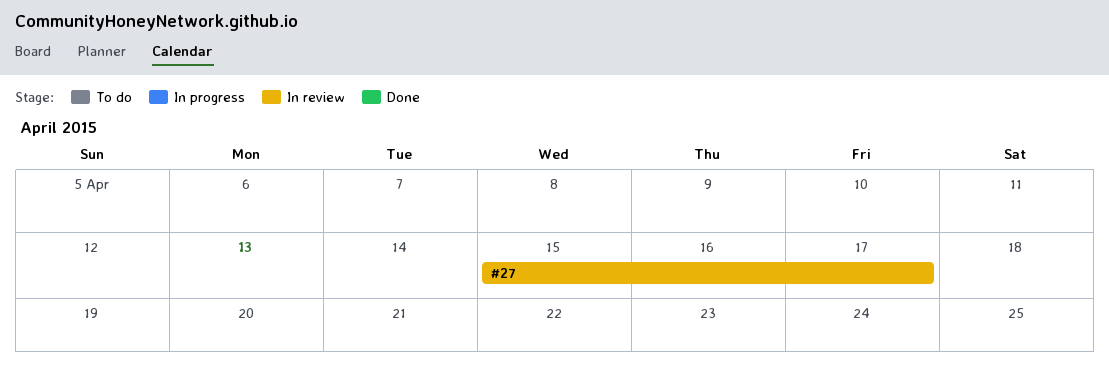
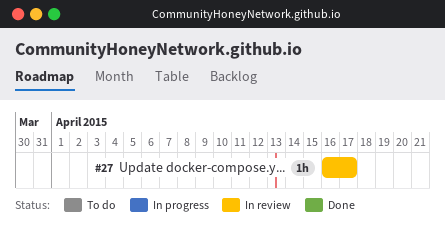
#27, start: Apr 15 -> Apr 16

